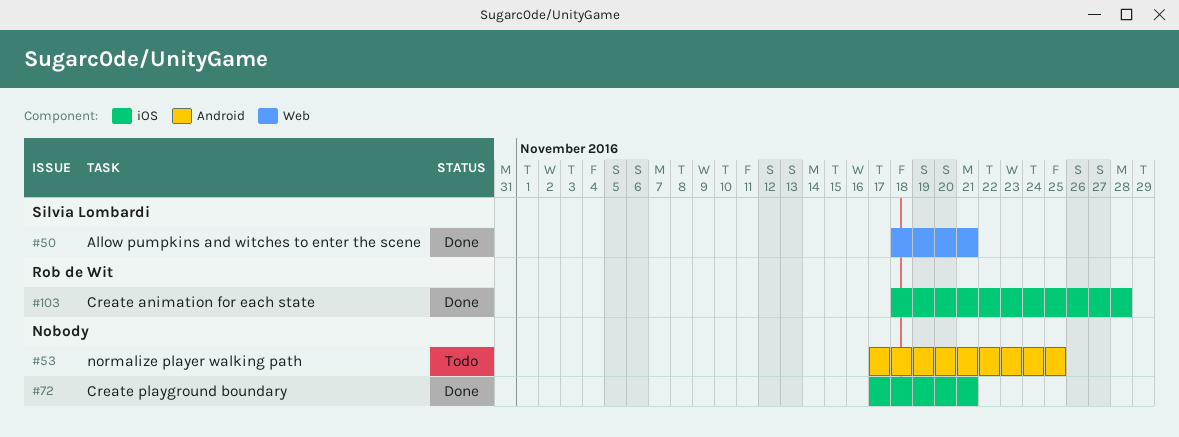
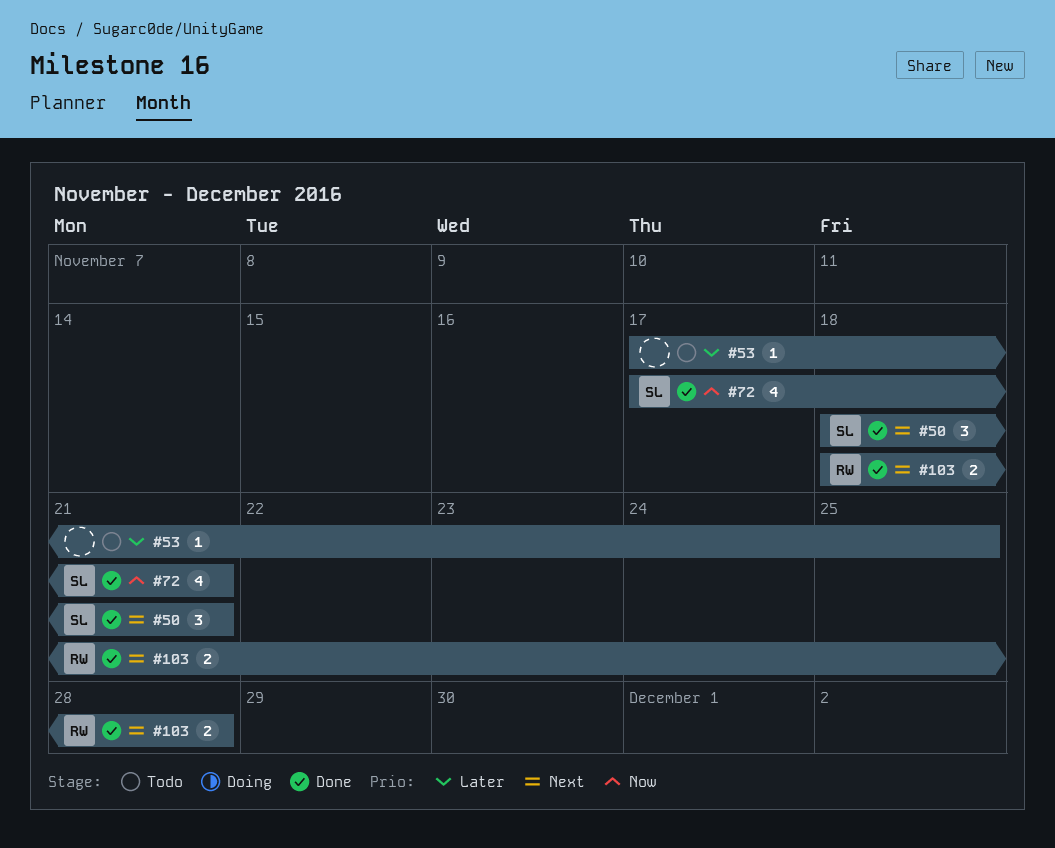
#72, owner: none -> Silvia Lombardi

